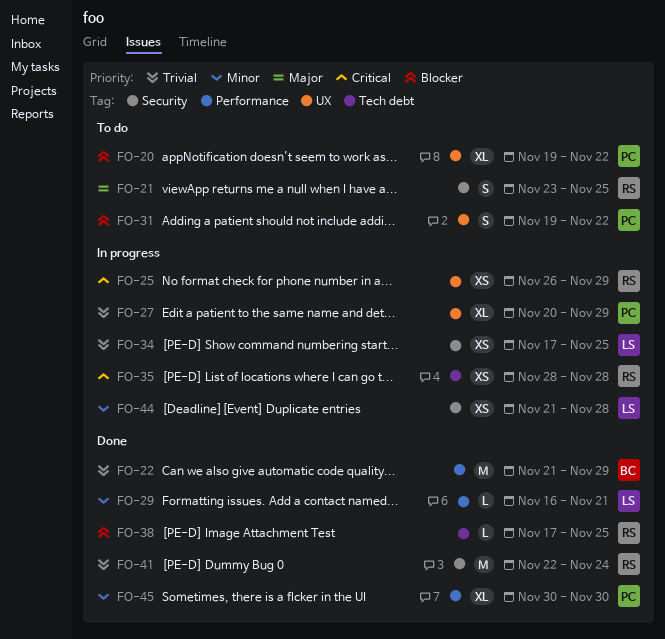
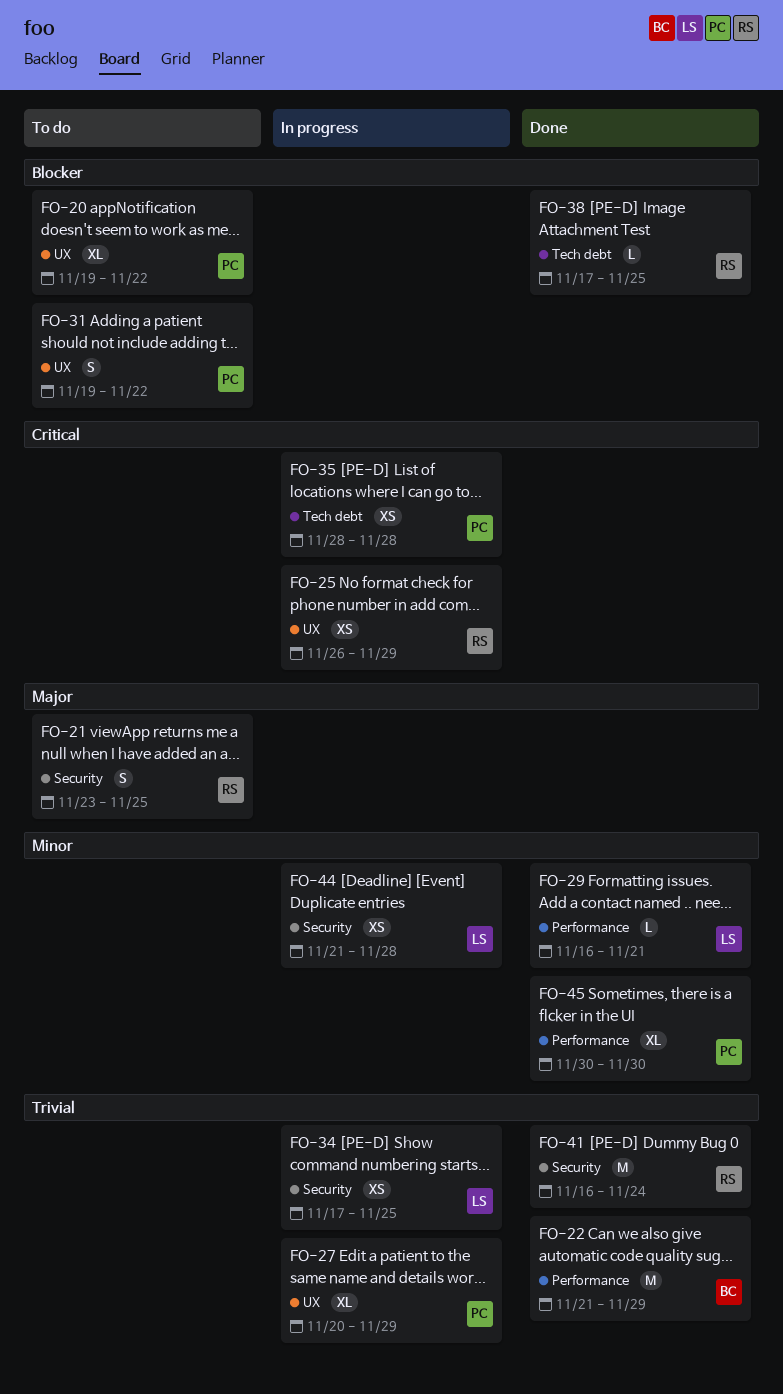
FO-35, owner: RS -> PC
FO-41, start: Nov 22 -> Nov 16

